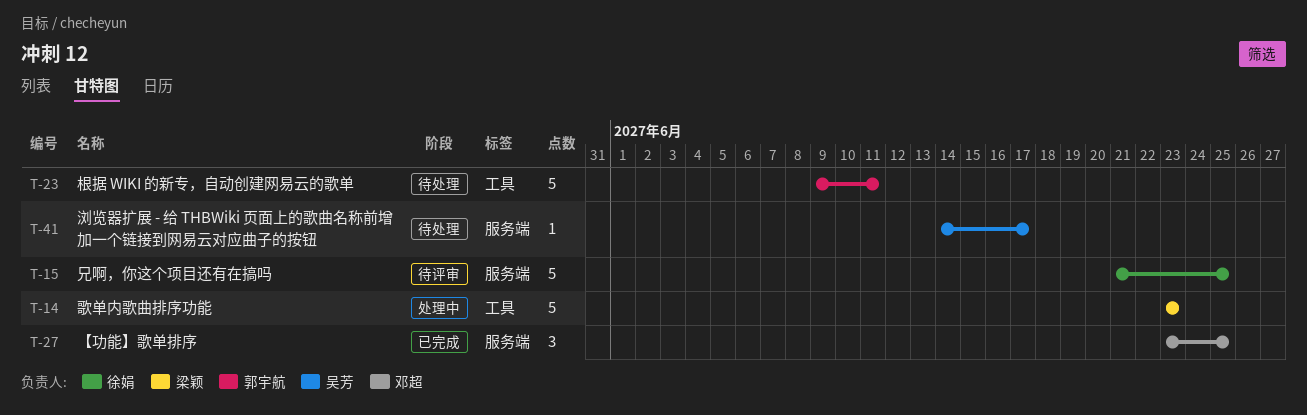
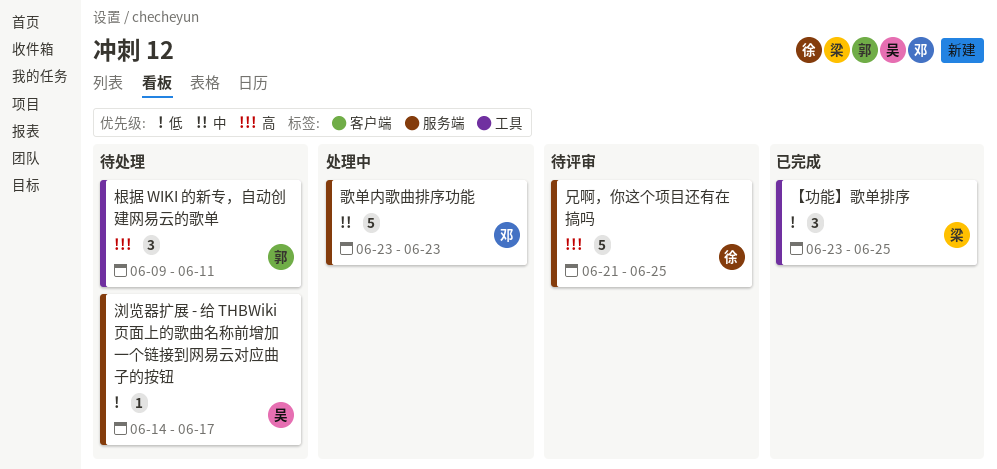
【功能】歌单排序, owner: 邓超 -> 梁颖
【功能】歌单排序, label: 服务端 -> 工具
根据 WIKI 的新专，自动创建网易云的歌单, estimate: 5 -> 3
歌单内歌曲排序功能, owner: 梁颖 -> 邓超
歌单内歌曲排序功能, label: 工具 -> 服务端

